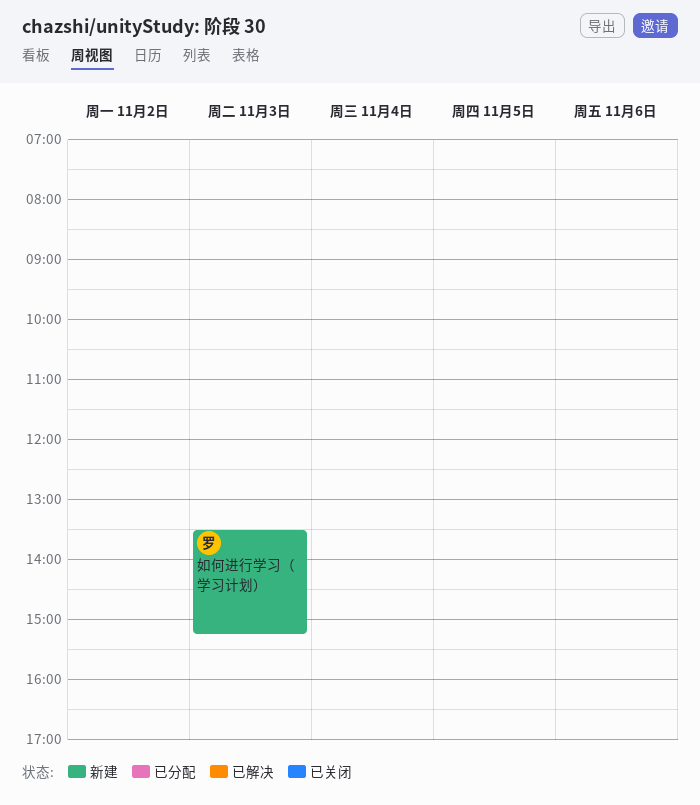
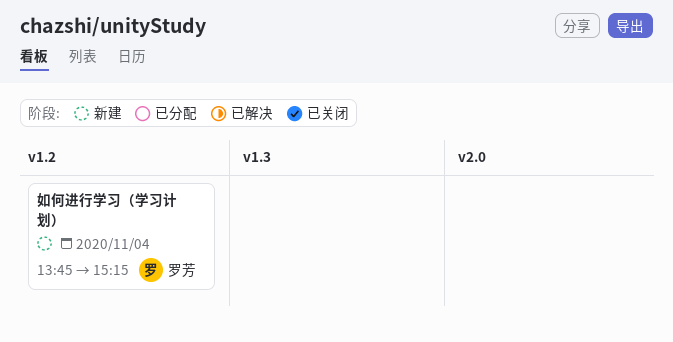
如何进行学习（学习计划）, day: Nov 3 -> Nov 4
如何进行学习（学习计划）, begins: 13:30 -> 13:45

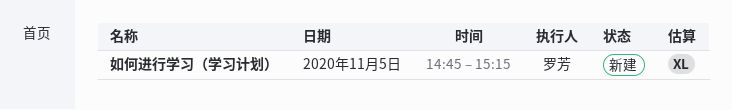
如何进行学习（学习计划）, day: Nov 4 -> Nov 5
如何进行学习（学习计划）, begins: 13:45 -> 14:45

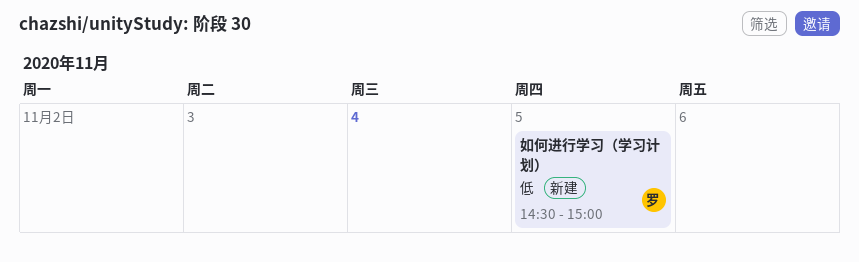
如何进行学习（学习计划）, begins: 14:45 -> 14:30
如何进行学习（学习计划）, ends: 15:15 -> 15:00

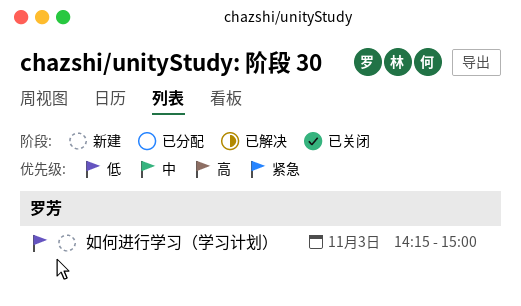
如何进行学习（学习计划）, day: Nov 5 -> Nov 3
如何进行学习（学习计划）, begins: 14:30 -> 14:15

